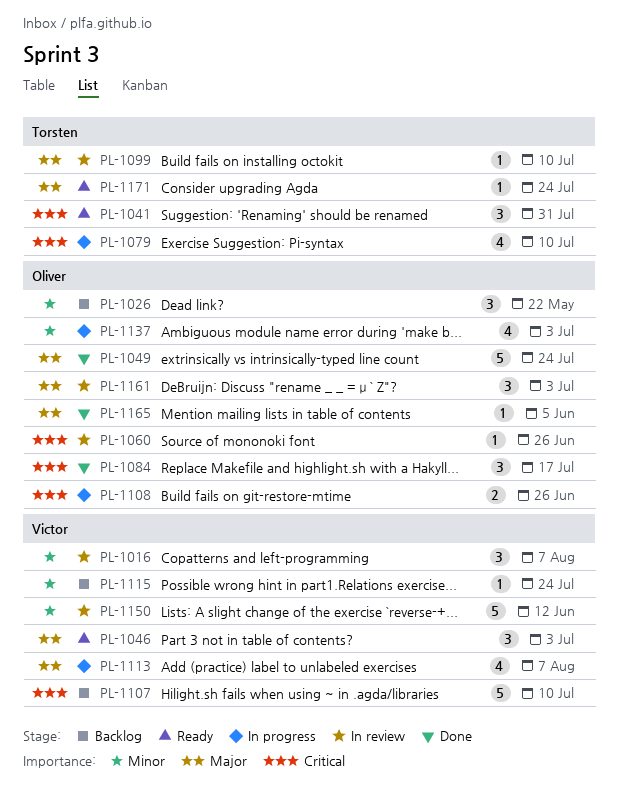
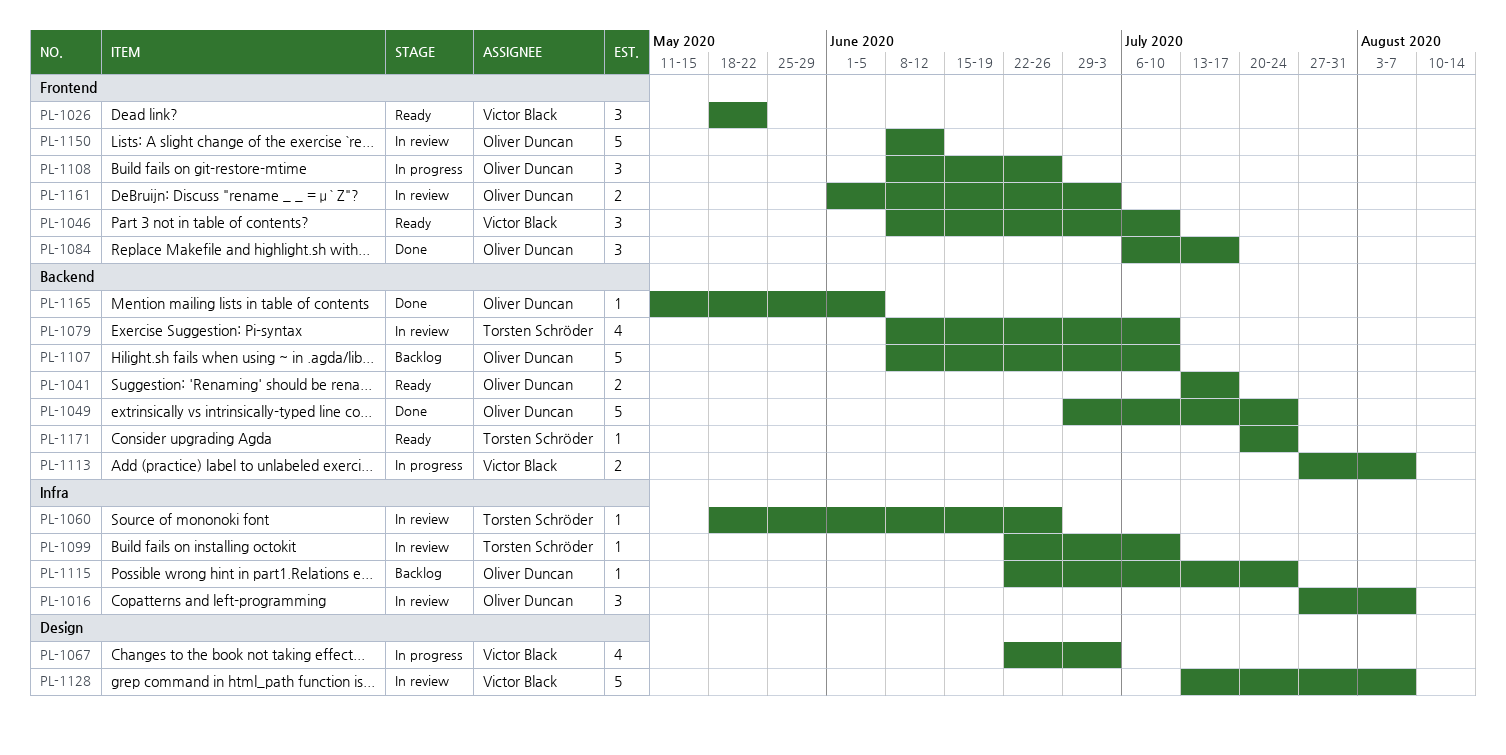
PL-1016, owner: Victor Black -> Oliver Duncan
PL-1026, status: Backlog -> Ready
PL-1026, owner: Oliver Duncan -> Victor Black
PL-1041, owner: Torsten Schröder -> Oliver Duncan
PL-1041, estimate: 3 -> 2
PL-1041, due: Jul 31 -> Jul 17
PL-1046, due: Jul 3 -> Jul 10
PL-1060, owner: Oliver Duncan -> Torsten Schröder
PL-1067: none -> present
PL-1079, status: In progress -> In review
PL-1107, owner: Victor Black -> Oliver Duncan
PL-1108, estimate: 2 -> 3
PL-1113, estimate: 4 -> 2
PL-1115, owner: Victor Black -> Oliver Duncan
PL-1128: none -> present
PL-1137: present -> none
PL-1150, owner: Victor Black -> Oliver Duncan
PL-1161, estimate: 3 -> 2

